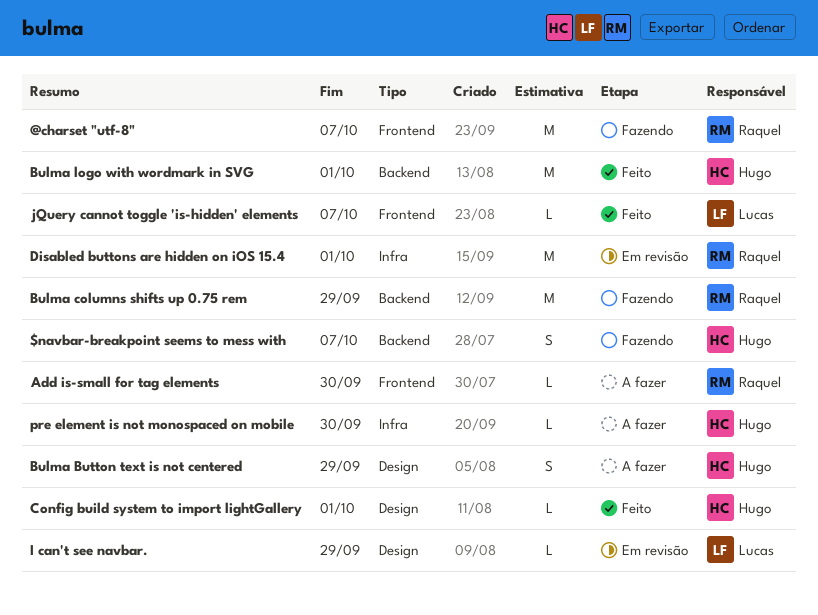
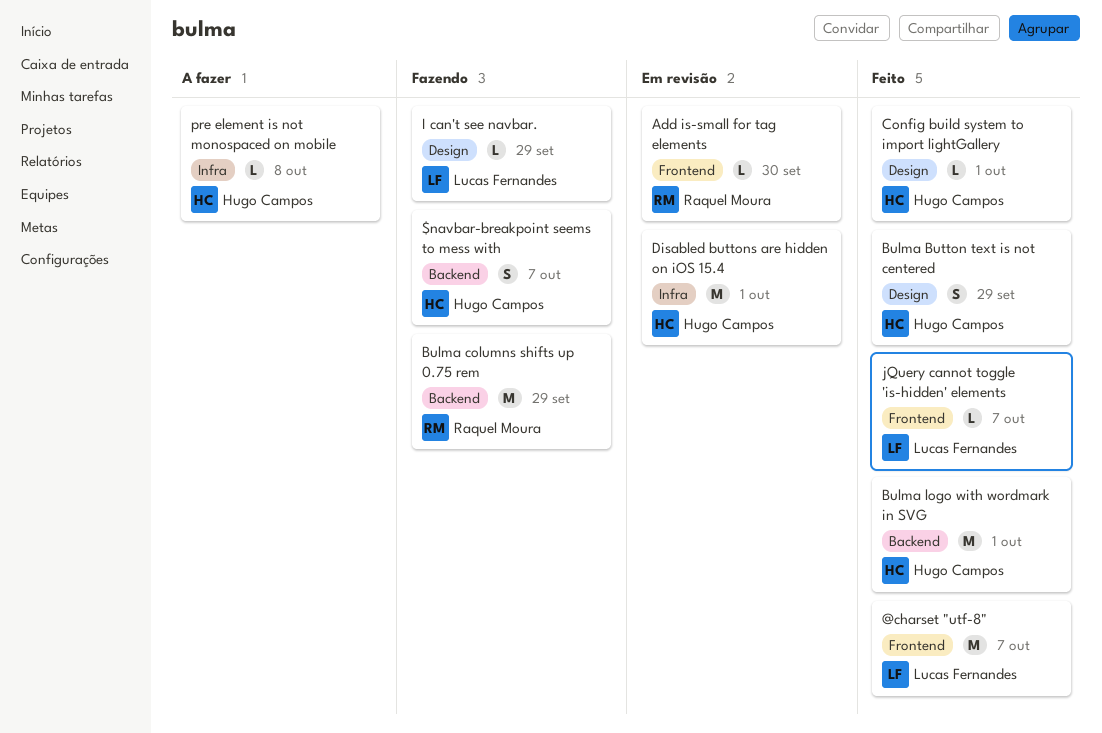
@charset "utf-8", status: Fazendo -> Feito
@charset "utf-8", owner: Raquel Moura -> Lucas Fernandes
Add is-small for tag elements, status: A fazer -> Em revisão
Bulma Button text is not centered, status: A fazer -> Feito
Disabled buttons are hidden on iOS 15.4, owner: Raquel Moura -> Hugo Campos
I can't see navbar., status: Em revisão -> Fazendo
pre element is not monospaced on mobile, due: Sep 30 -> Oct 8

